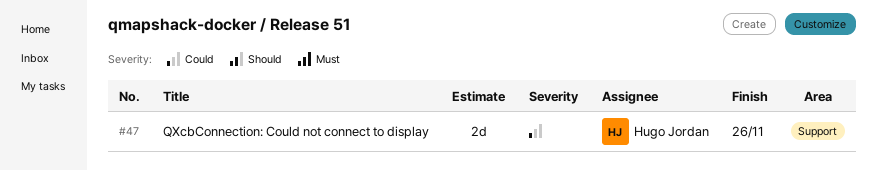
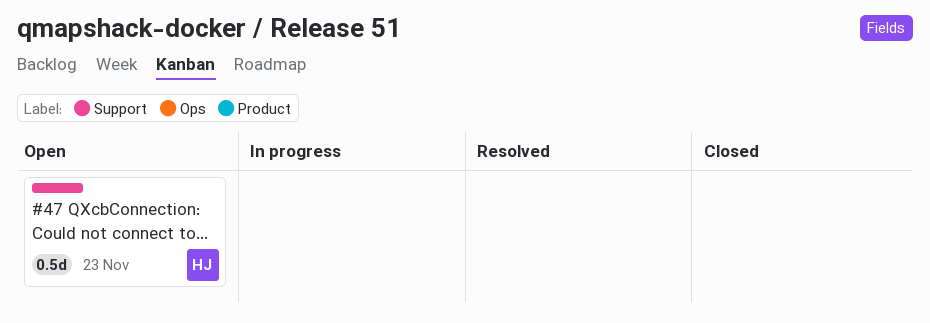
#47, estimate: 2d -> 0.5d
#47, due: Nov 26 -> Nov 23

